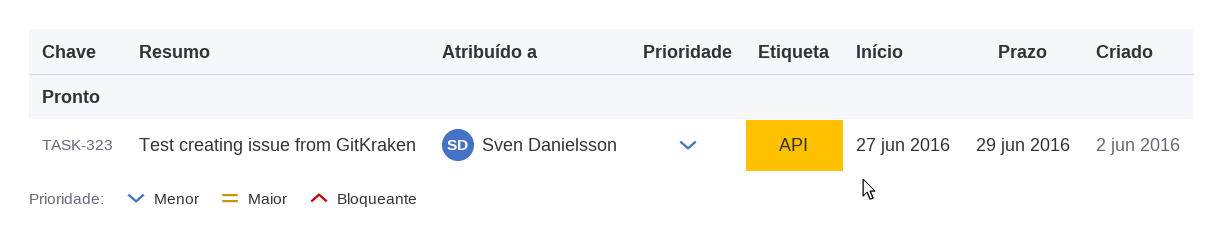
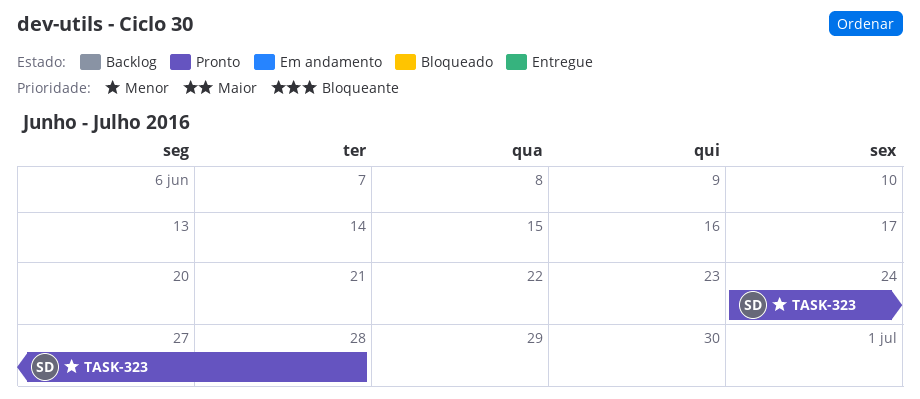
TASK-323, start: Jun 27 -> Jun 24
TASK-323, due: Jun 29 -> Jun 28

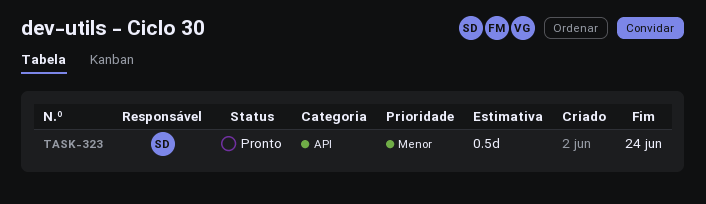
TASK-323, due: Jun 28 -> Jun 24

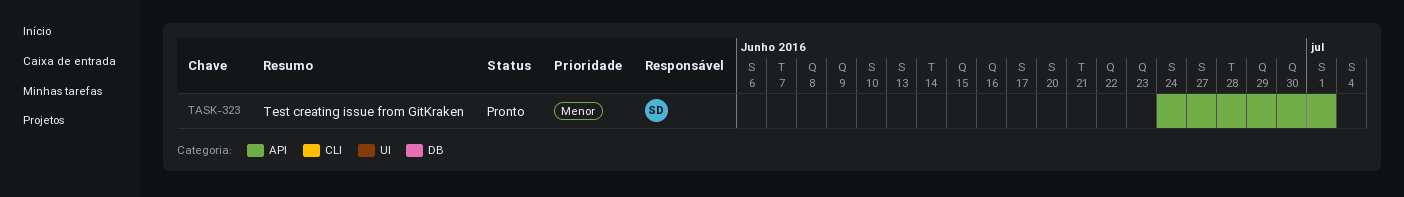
TASK-323, due: Jun 24 -> Jul 1

